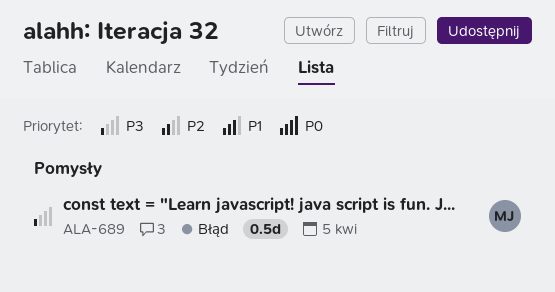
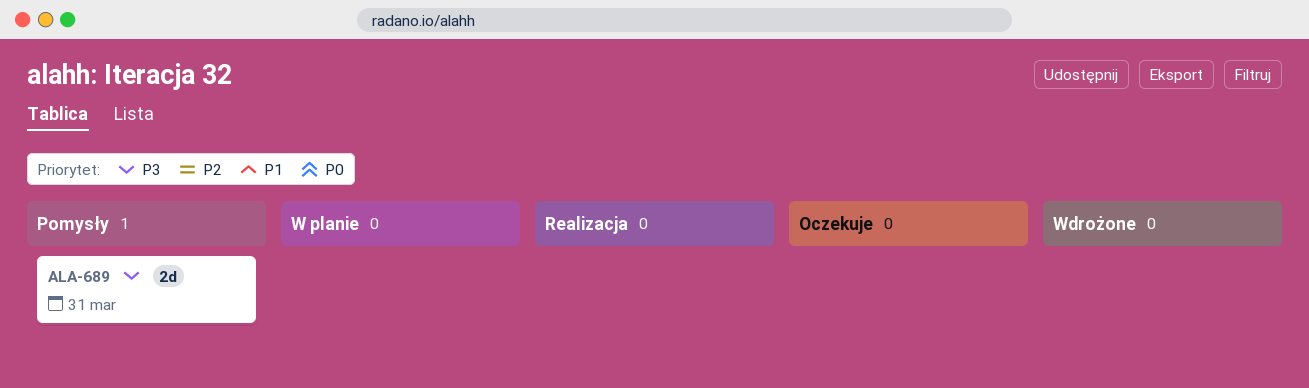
ALA-689, estimate: 0.5d -> 2d
ALA-689, due: Apr 5 -> Mar 31

